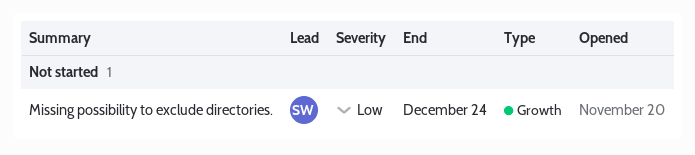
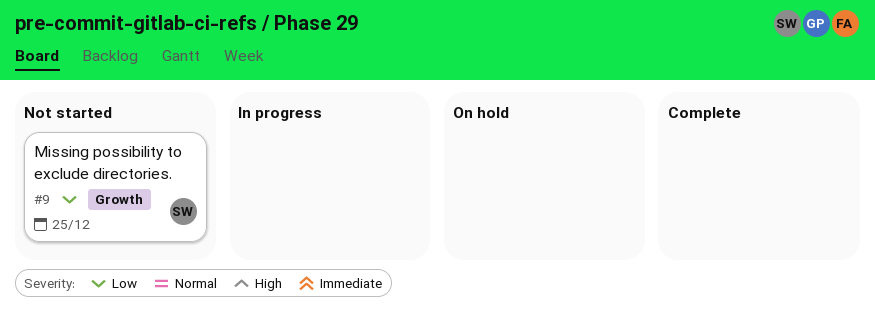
Missing possibility to exclude directories., due: Dec 24 -> Dec 25

